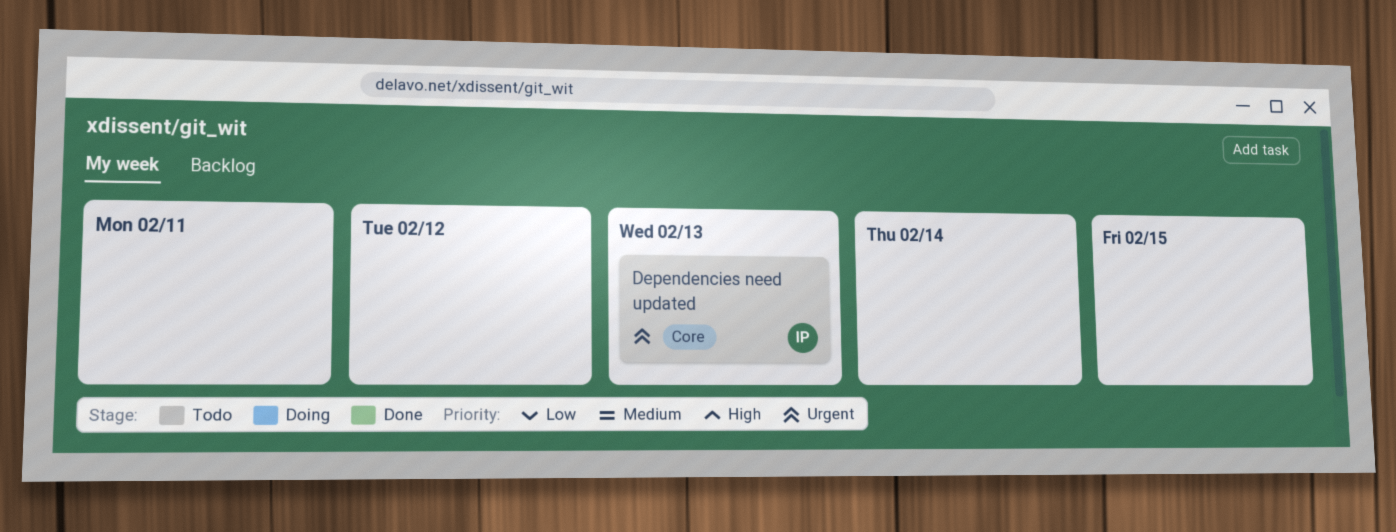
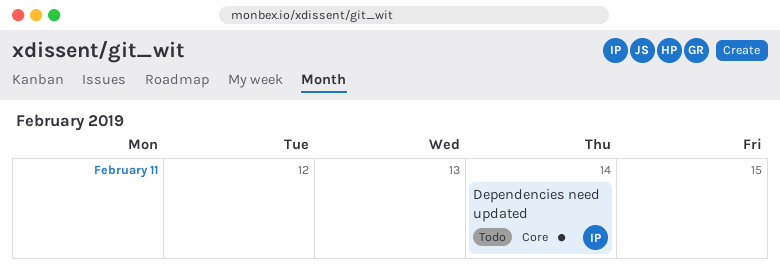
Dependencies need updated, due: Feb 13 -> Feb 14

